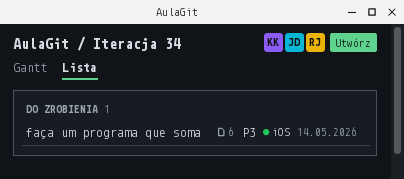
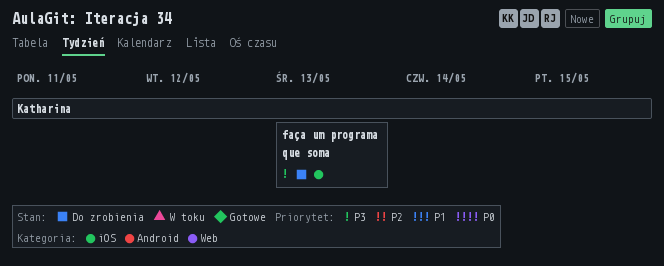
faça um programa que soma, due: May 14 -> May 13

